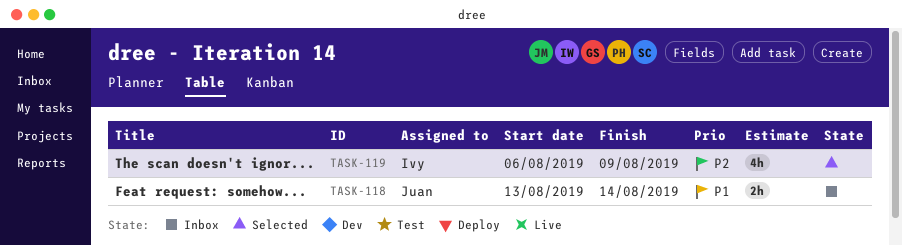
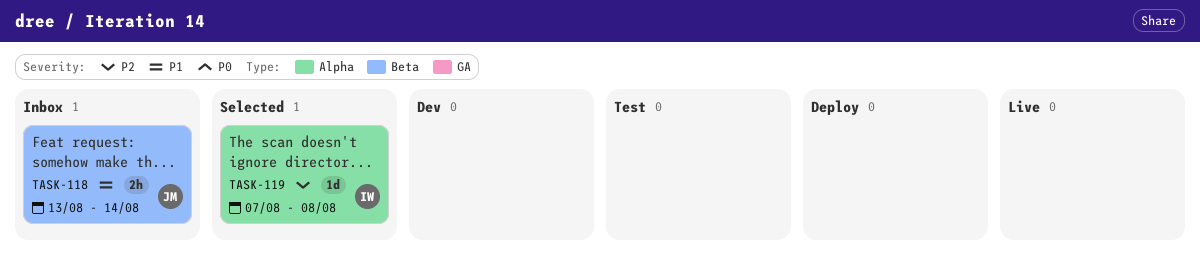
TASK-119, estimate: 4h -> 1d
TASK-119, start: Aug 6 -> Aug 7
TASK-119, due: Aug 9 -> Aug 8

